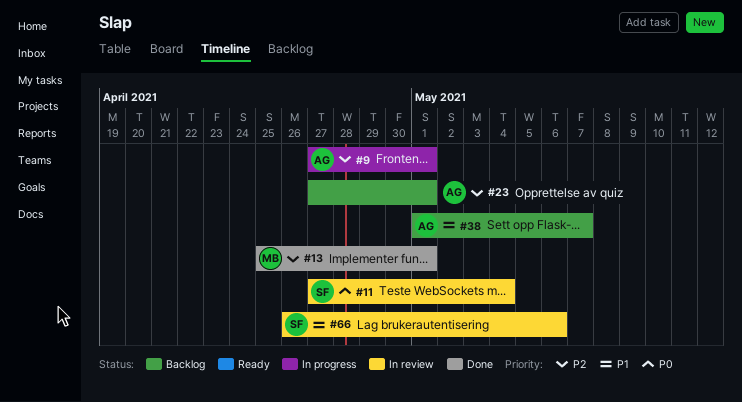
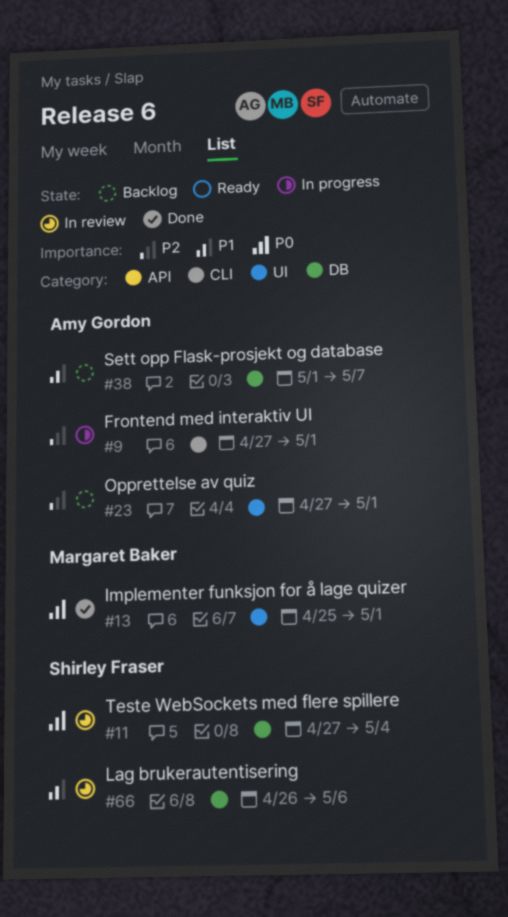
#13, priority: P2 -> P0

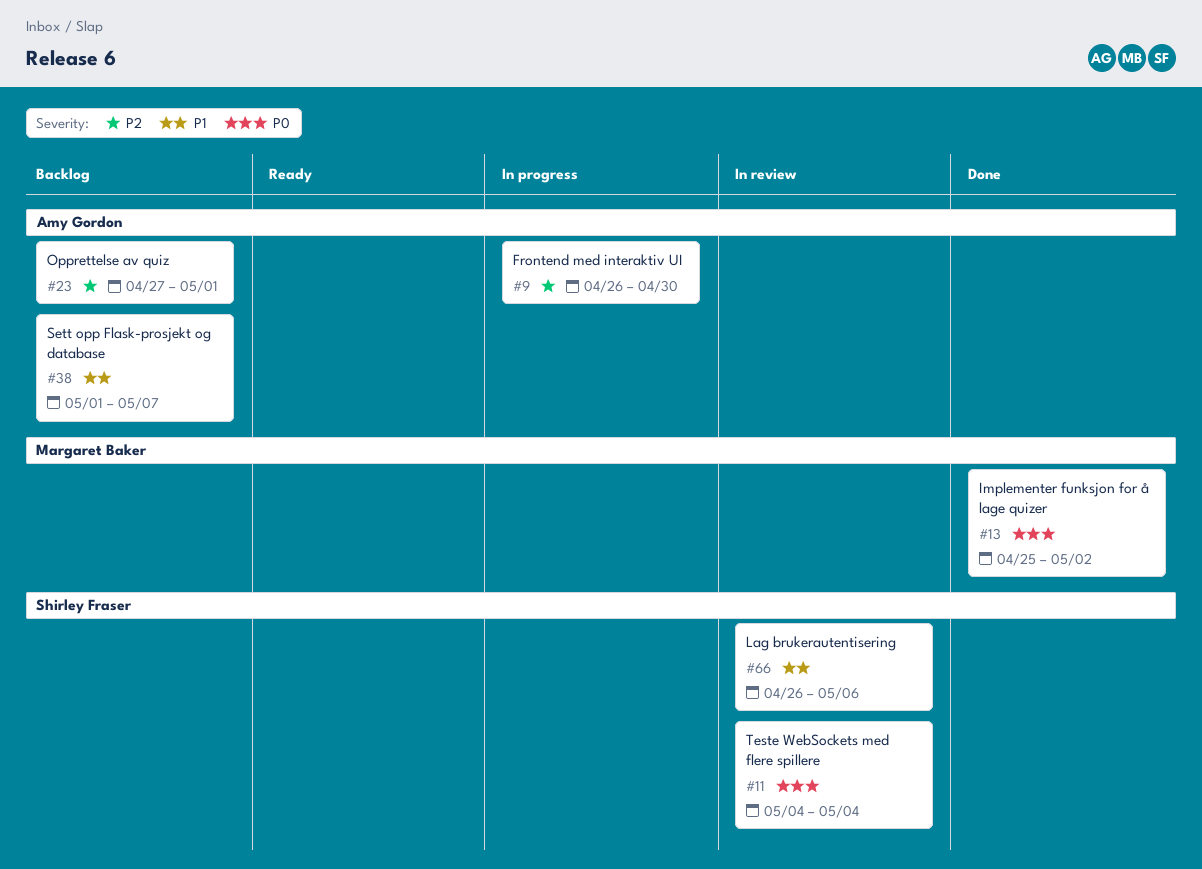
#9, start: Apr 27 -> Apr 26
#9, due: May 1 -> Apr 30
#11, start: Apr 27 -> May 4
#13, due: May 1 -> May 2

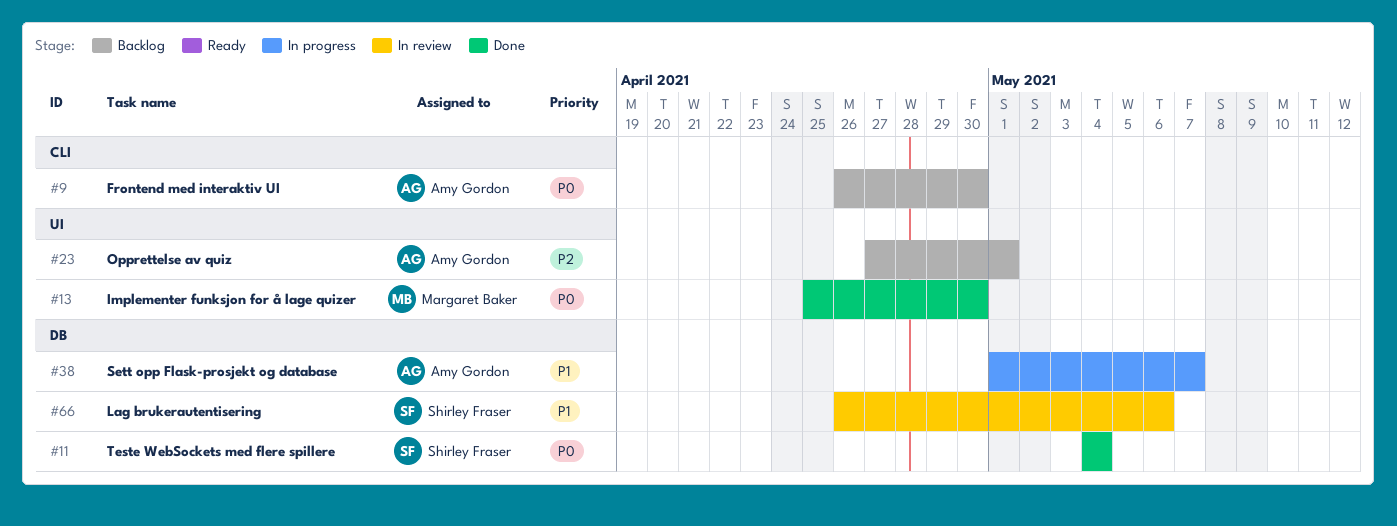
#9, status: In progress -> Backlog
#9, priority: P2 -> P0
#11, status: In review -> Done
#13, due: May 2 -> Apr 30
#38, status: Backlog -> In progress

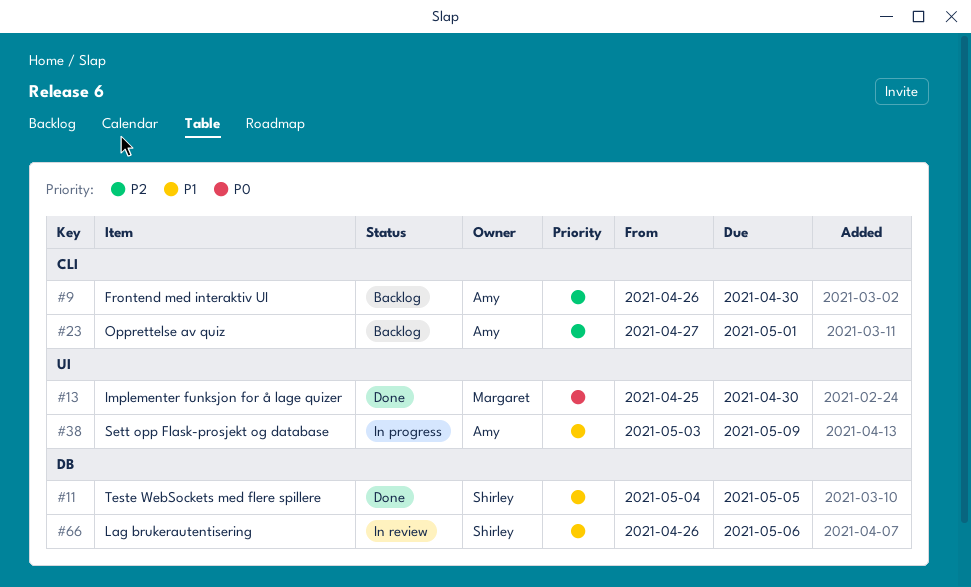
#9, priority: P0 -> P2
#11, priority: P0 -> P1
#11, due: May 4 -> May 5
#23, label: UI -> CLI
#38, label: DB -> UI
#38, start: May 1 -> May 3
#38, due: May 7 -> May 9

